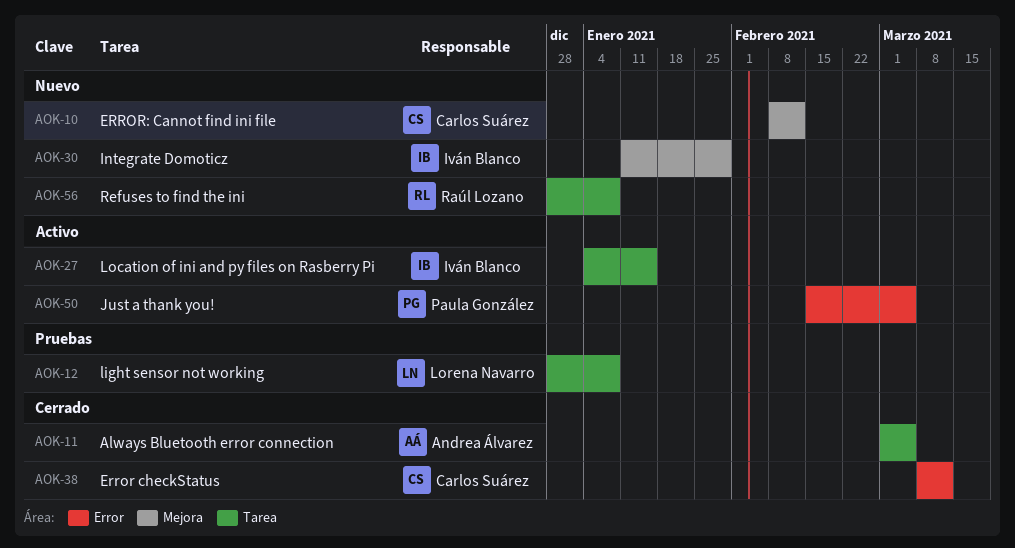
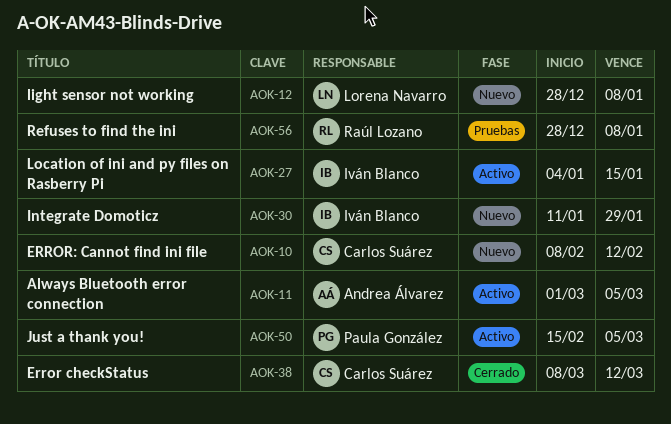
AOK-11, status: Cerrado -> Activo
AOK-12, status: Pruebas -> Nuevo
AOK-56, status: Nuevo -> Pruebas

